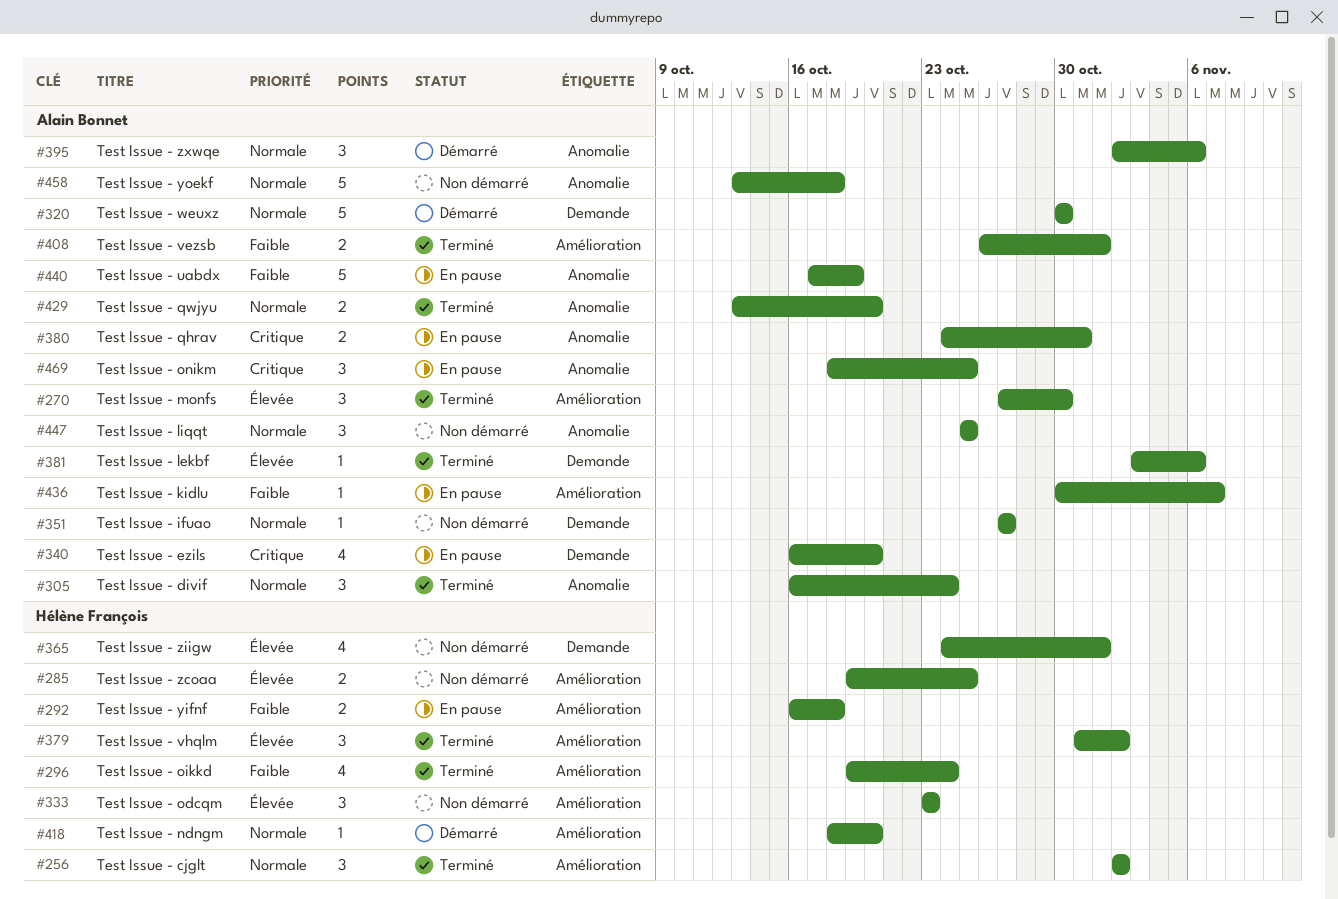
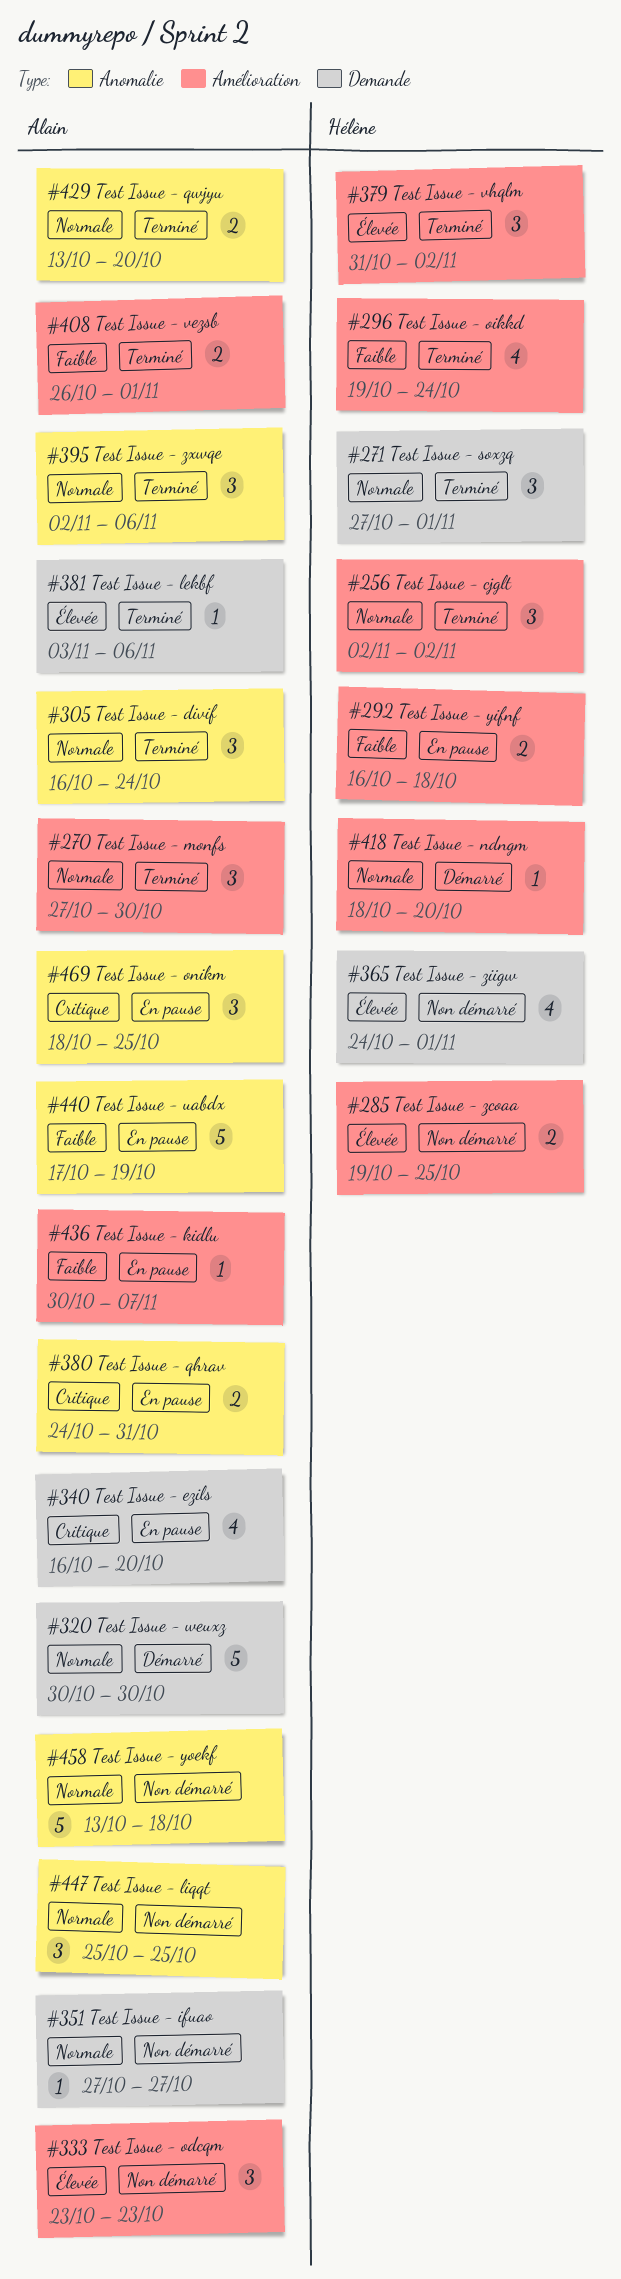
#270, priority: Élevée -> Normale
#271: none -> present
#333, owner: Hélène François -> Alain Bonnet
#395, status: Démarré -> Terminé

